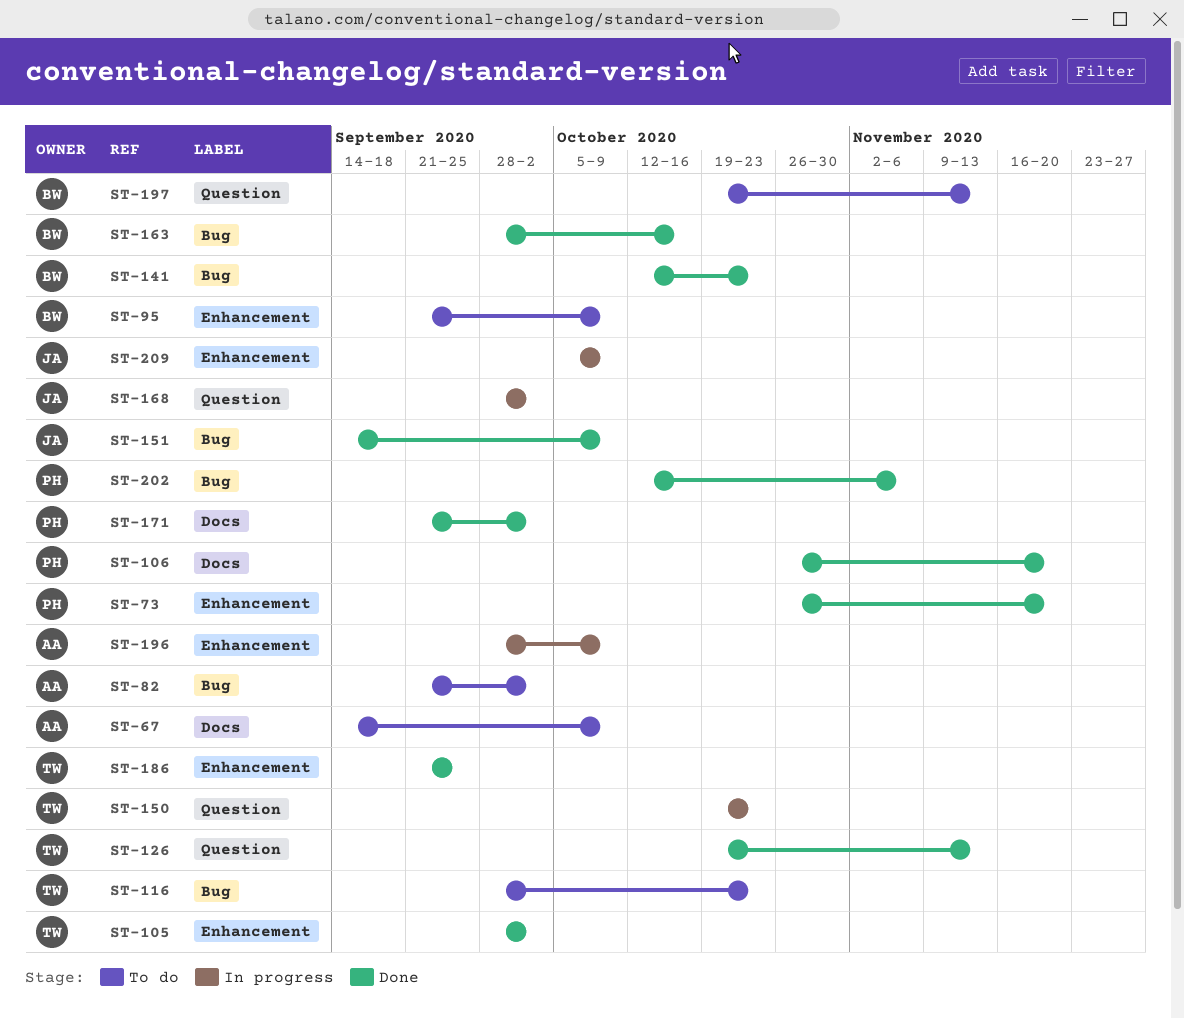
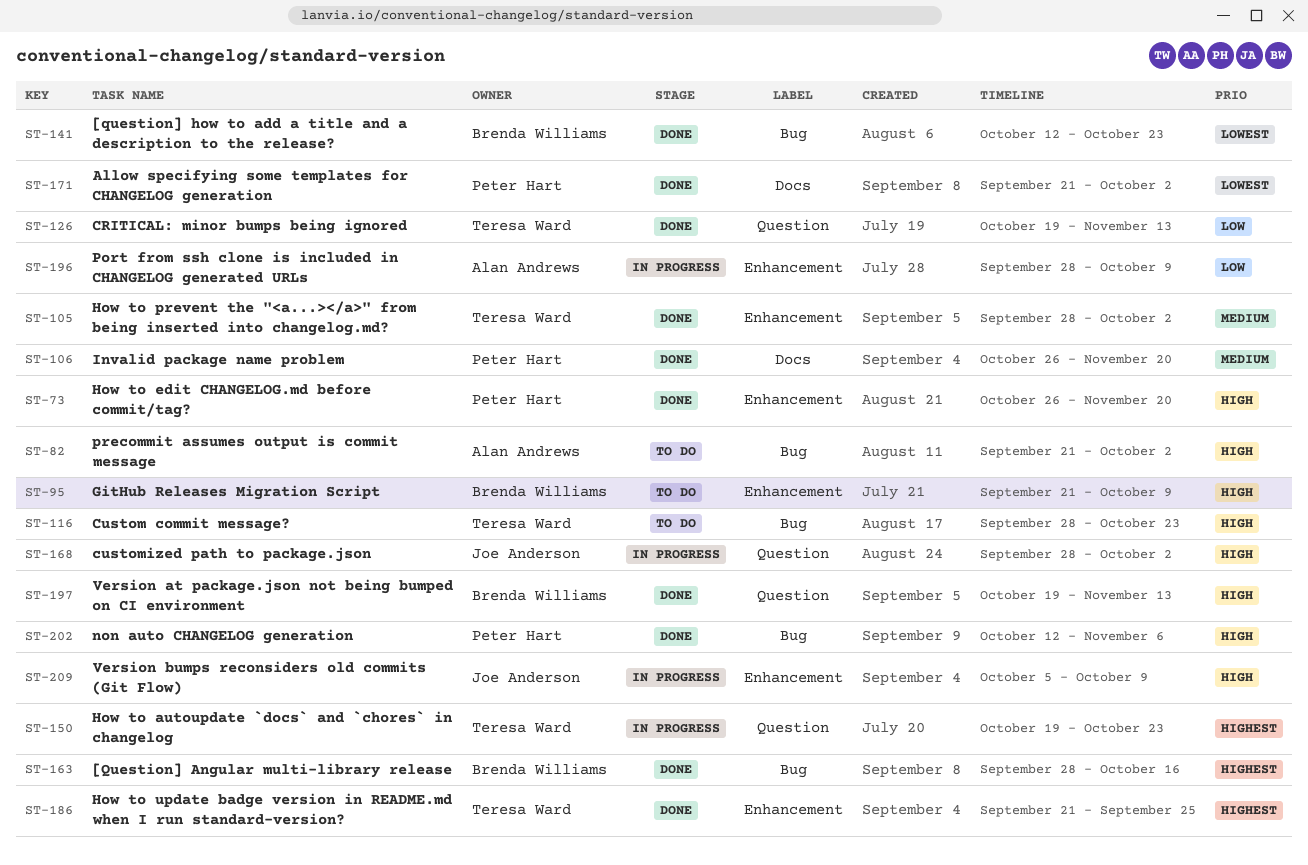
ST-67: present -> none
ST-151: present -> none
ST-197, status: To do -> Done

